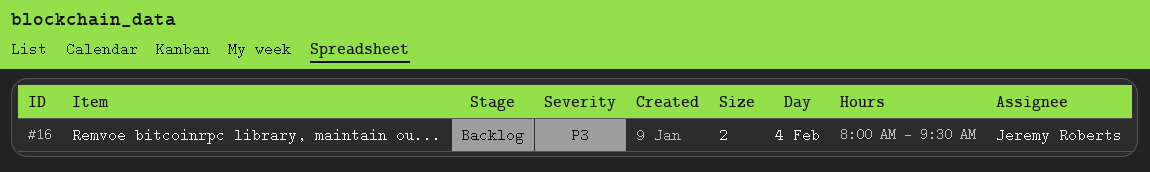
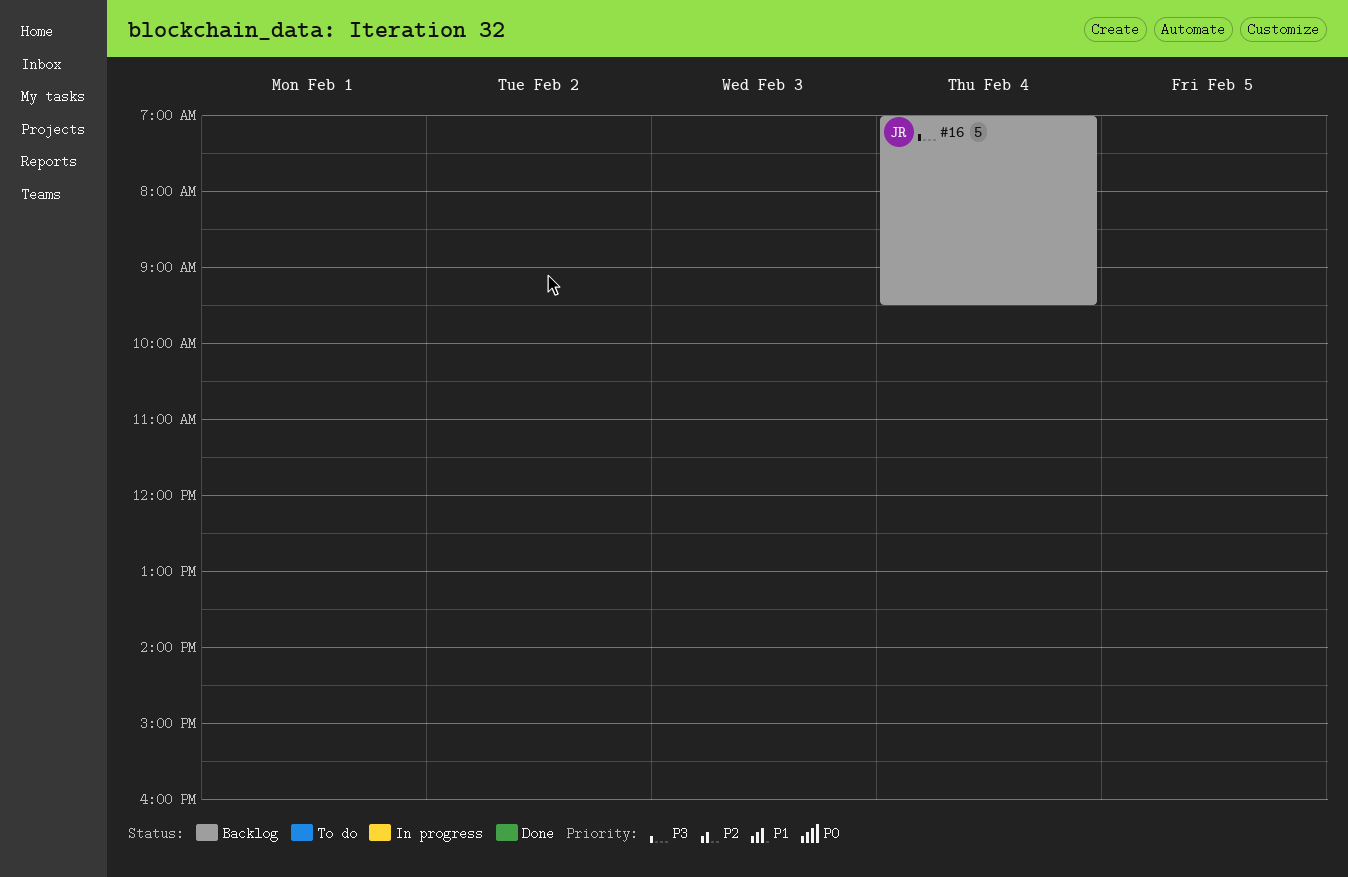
#16, estimate: 2 -> 5
#16, begins: 08:00 -> 07:00

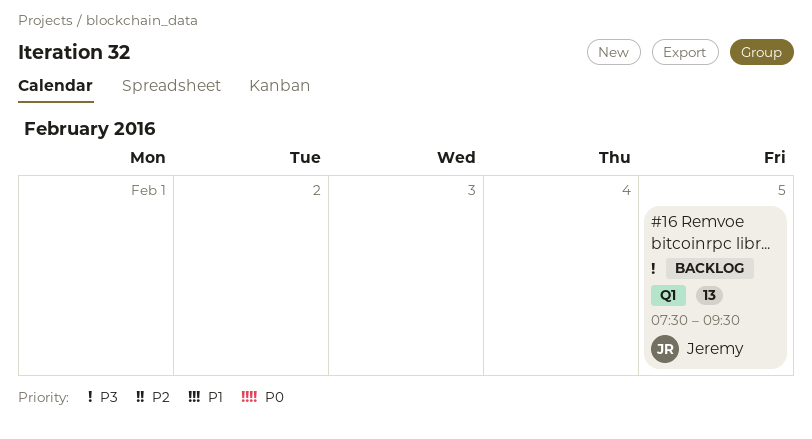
#16, estimate: 5 -> 13
#16, day: Feb 4 -> Feb 5
#16, begins: 07:00 -> 07:30

